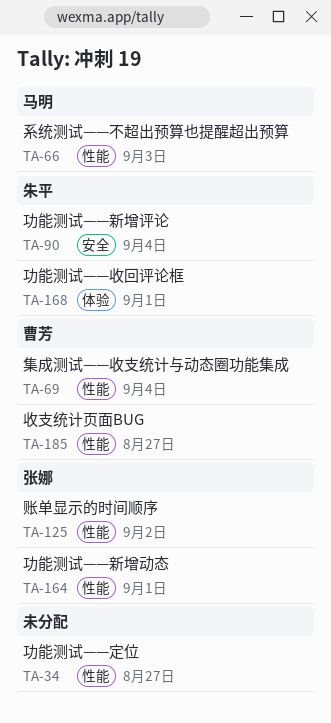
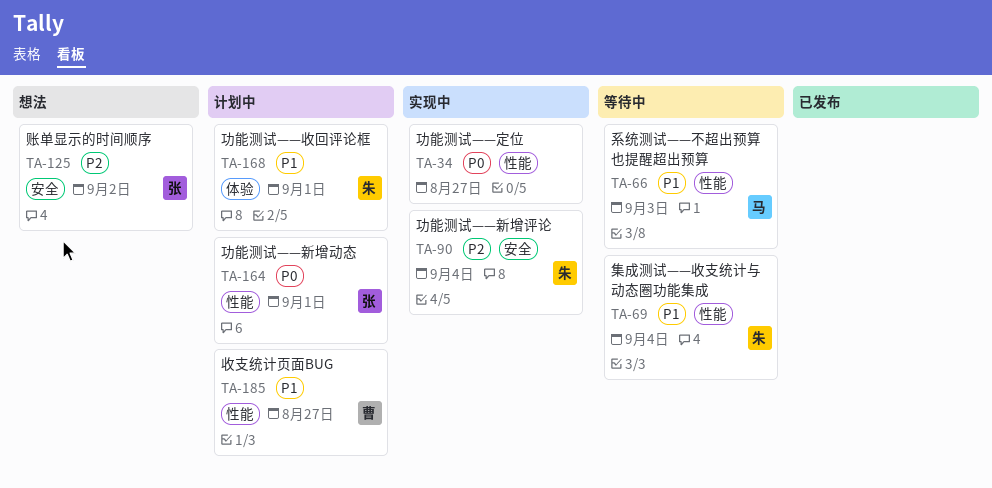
TA-69, owner: 曹芳 -> 朱平
TA-125, label: 性能 -> 安全

